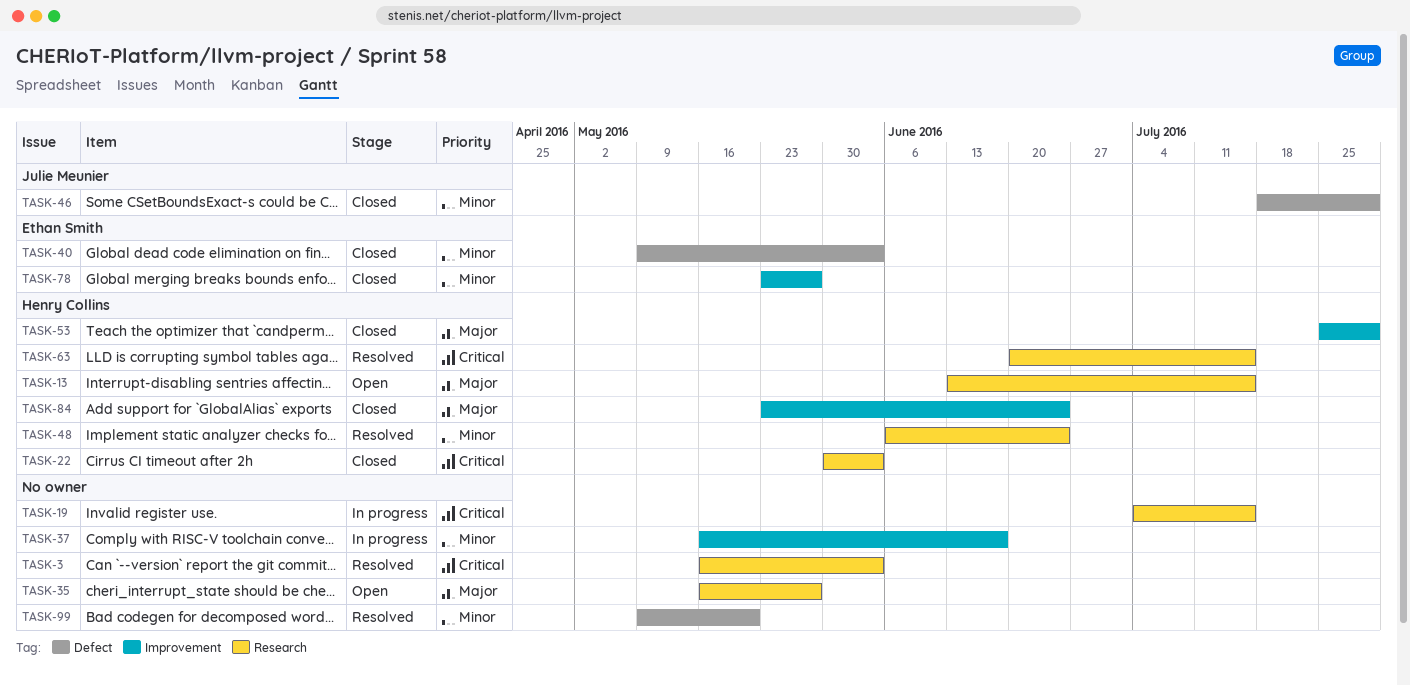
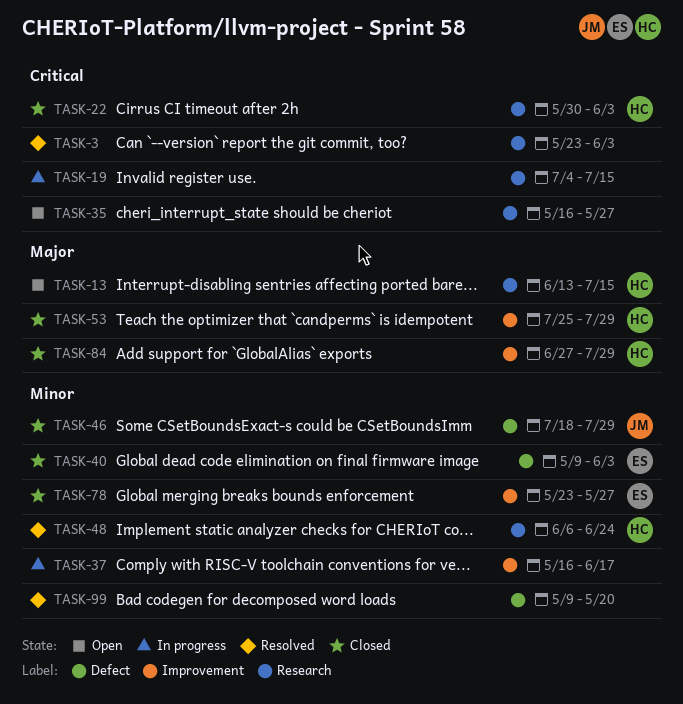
TASK-3, start: May 16 -> May 23
TASK-35, priority: Major -> Critical
TASK-63: present -> none
TASK-84, start: May 23 -> Jun 27
TASK-84, due: Jun 24 -> Jul 29

